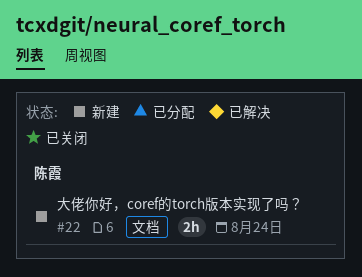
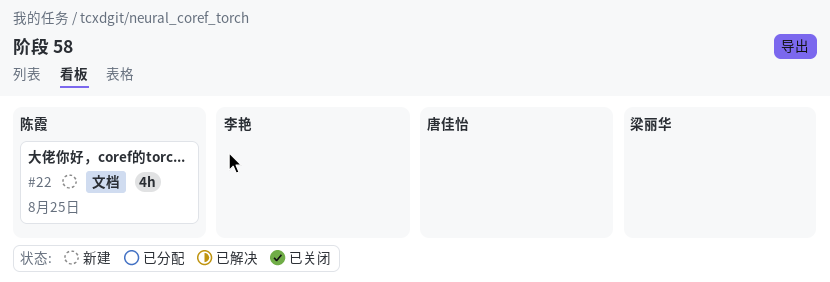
#22, estimate: 2h -> 4h
#22, due: Aug 24 -> Aug 25

